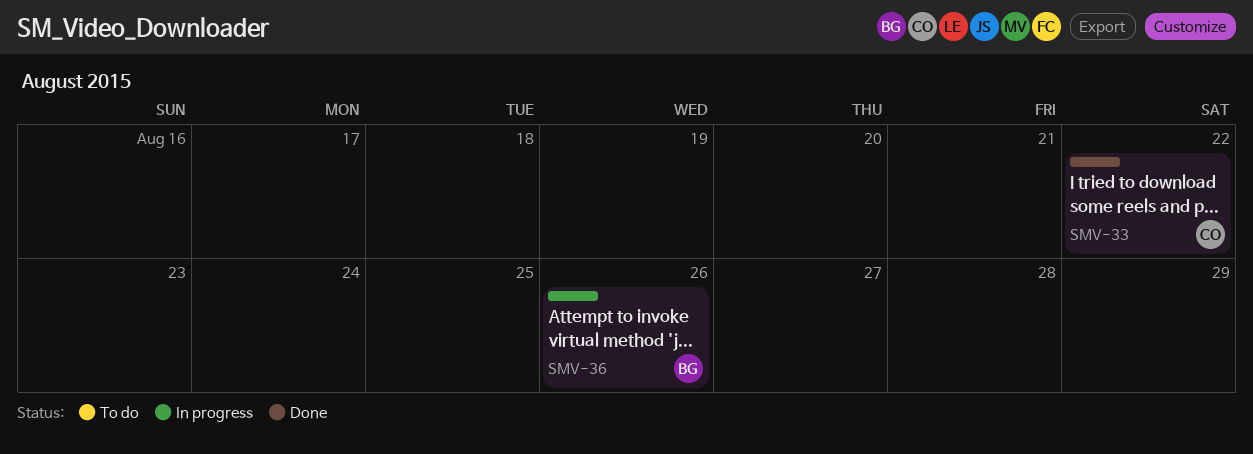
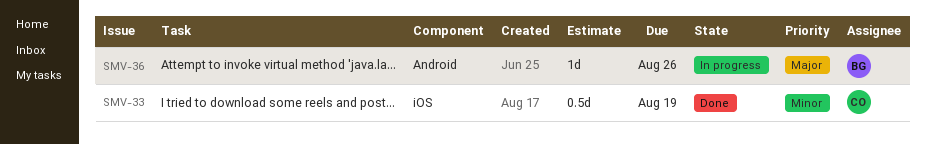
SMV-33, due: Aug 22 -> Aug 19

